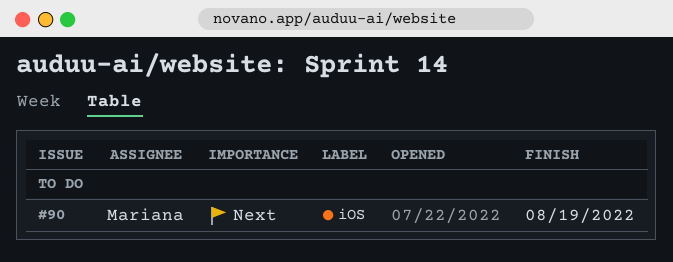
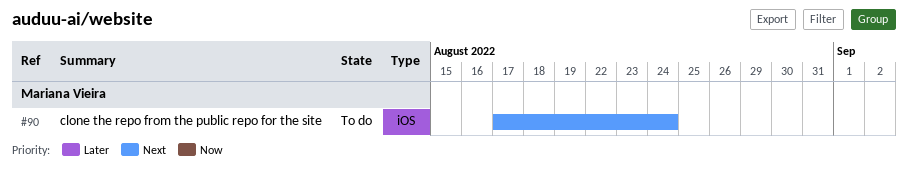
#90, due: Aug 19 -> Aug 24

